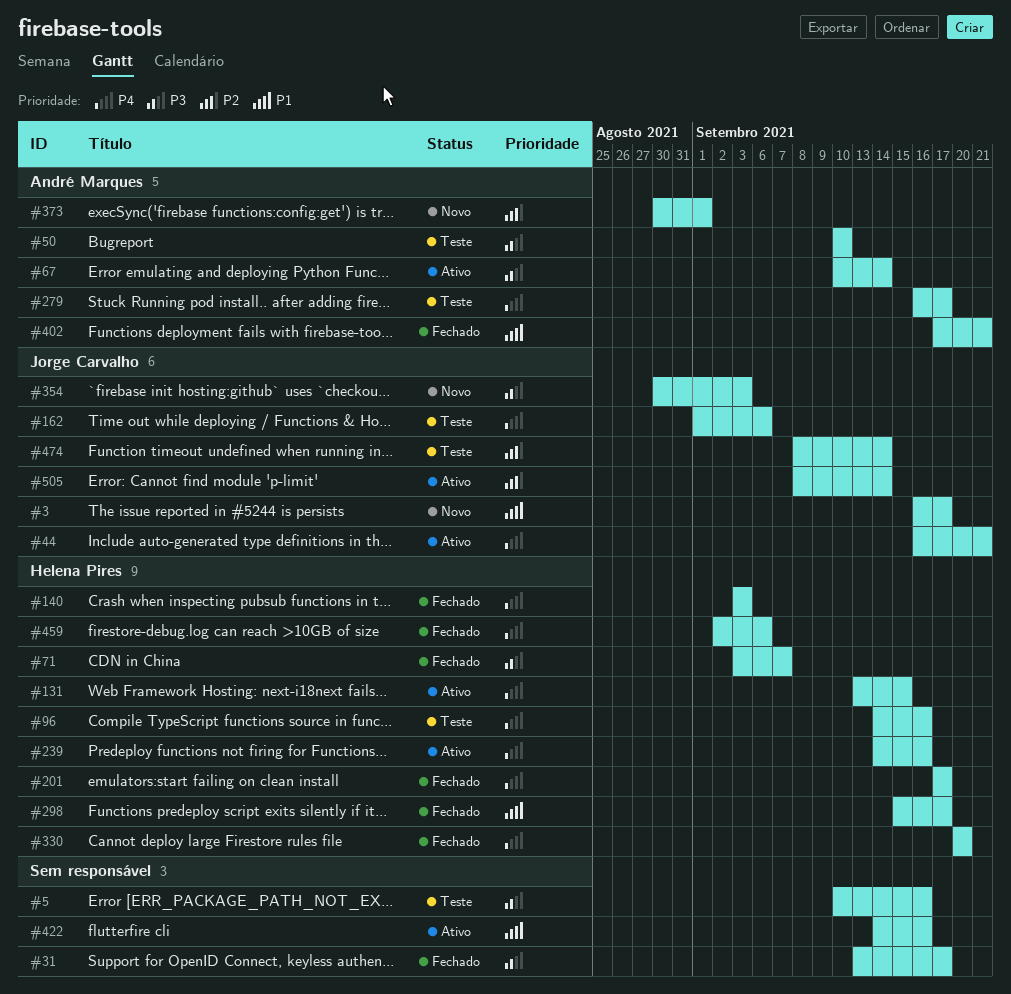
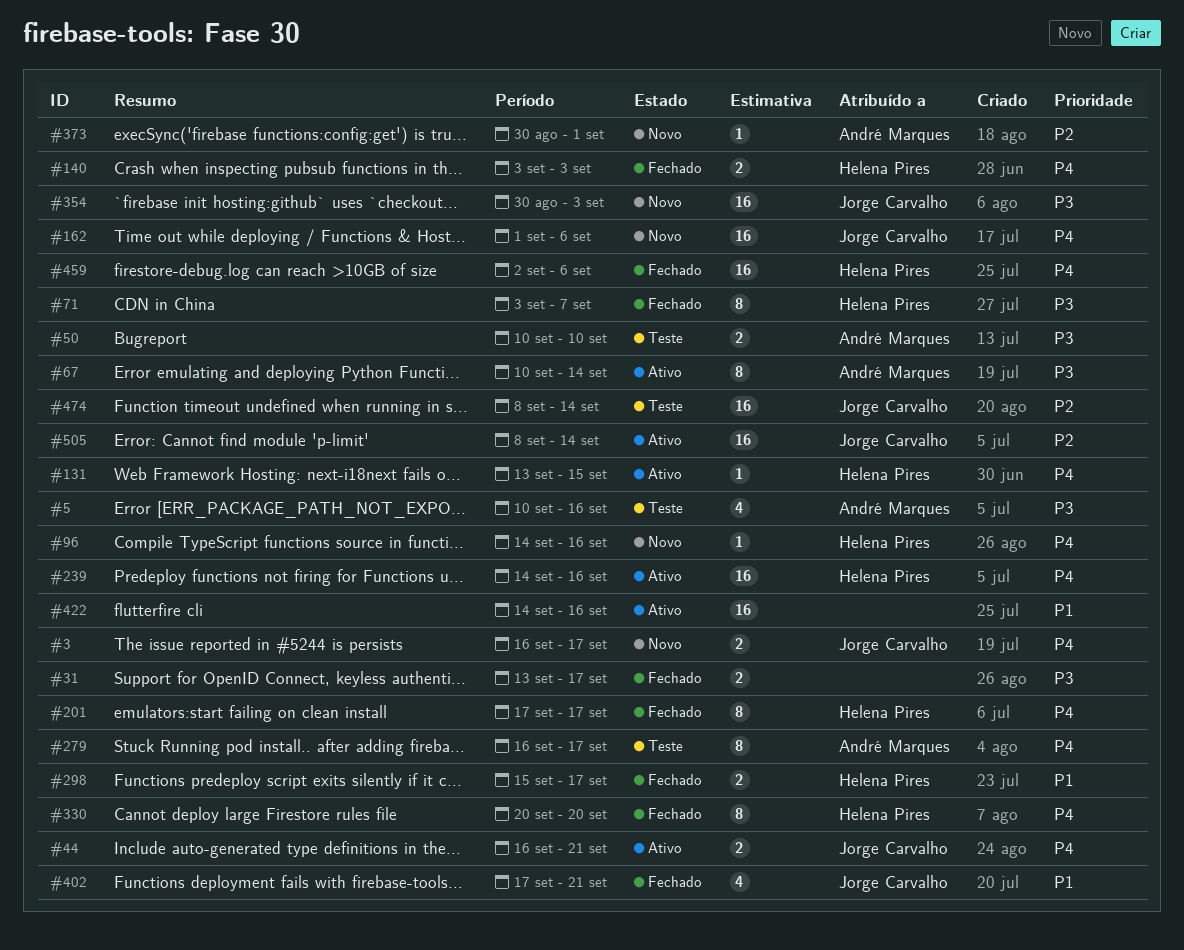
#3, priority: P1 -> P4
#5, owner: none -> André Marques
#96, status: Teste -> Novo
#162, status: Teste -> Novo
#402, owner: André Marques -> Jorge Carvalho

